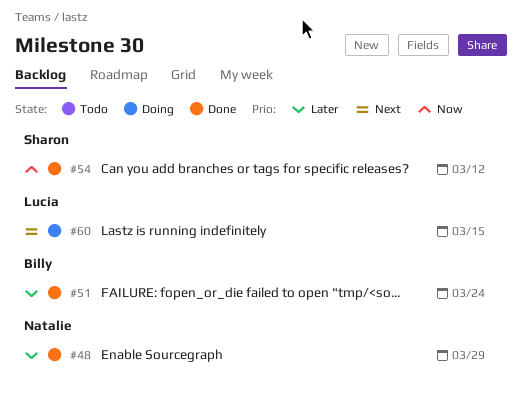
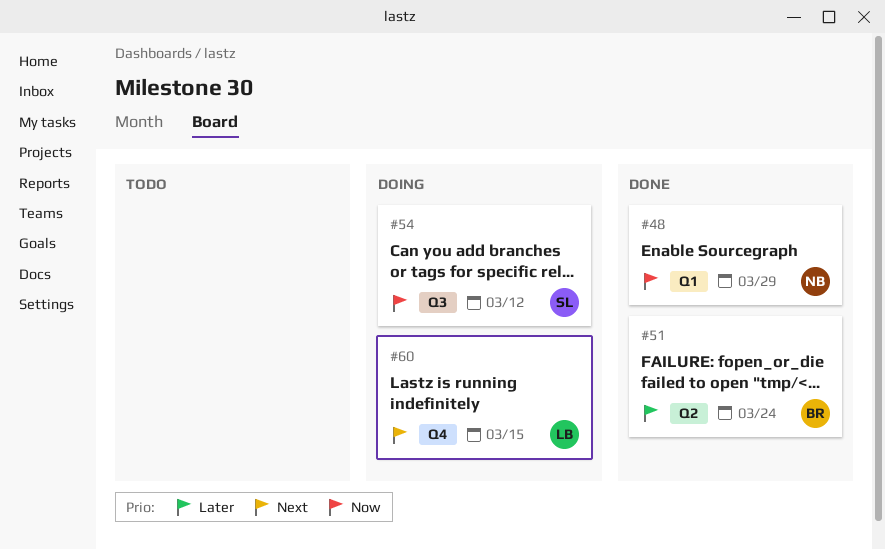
#48, priority: Later -> Now
#54, status: Done -> Doing

